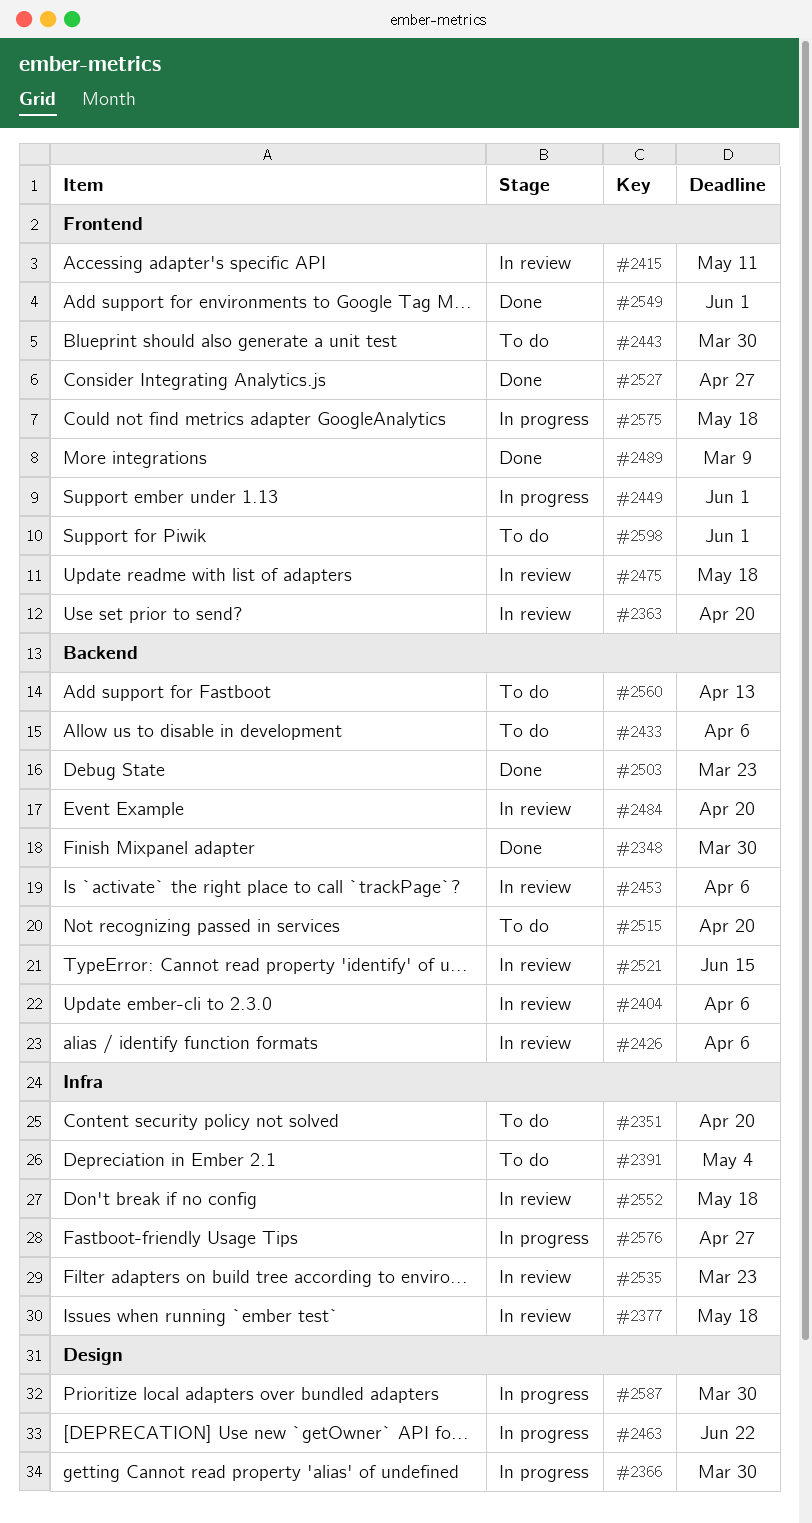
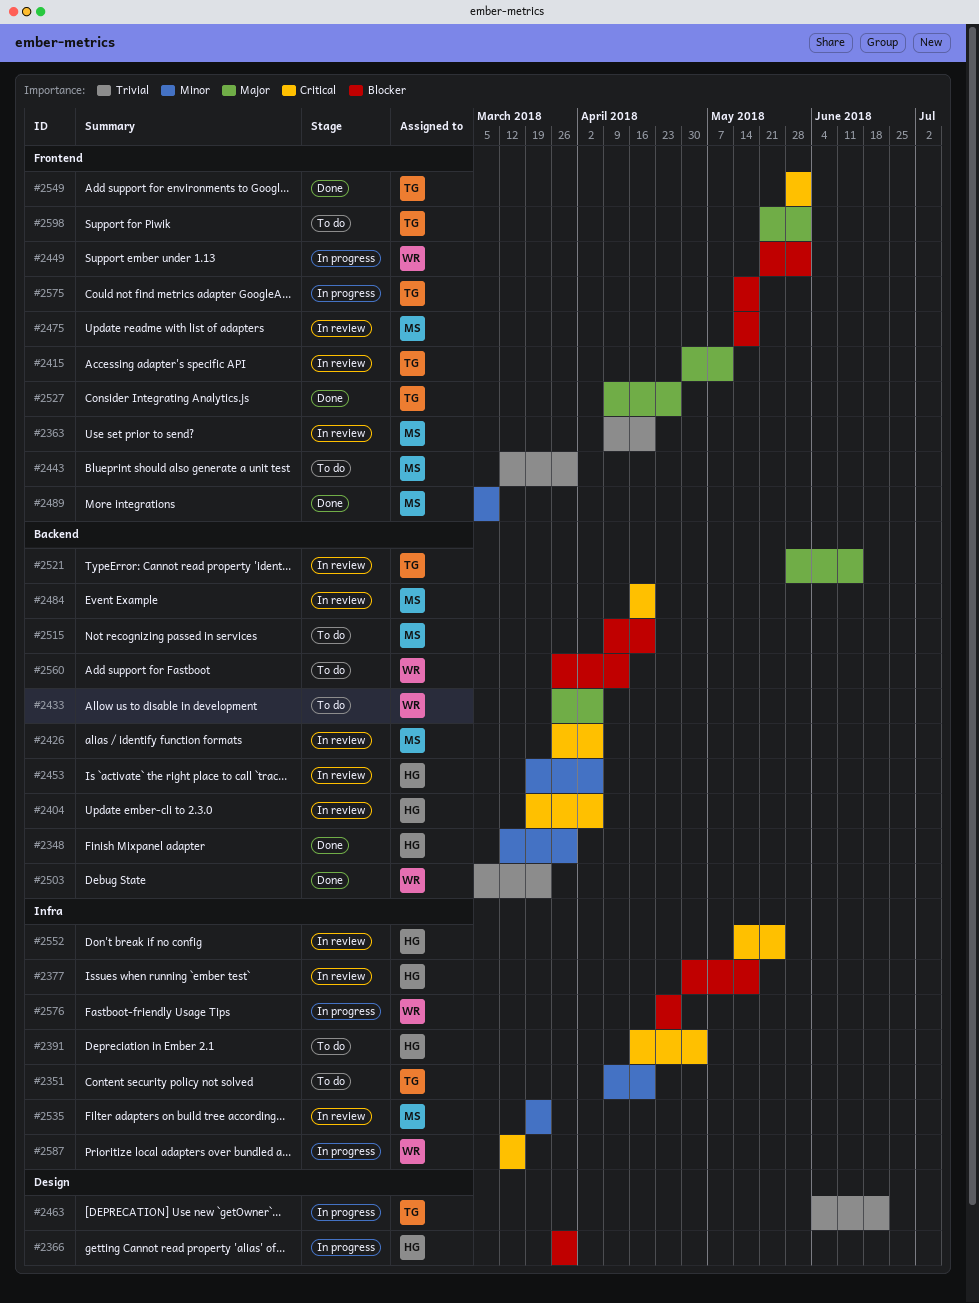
#2552, due: May 18 -> May 25
#2587, label: Design -> Infra
#2587, due: Mar 30 -> Mar 16

